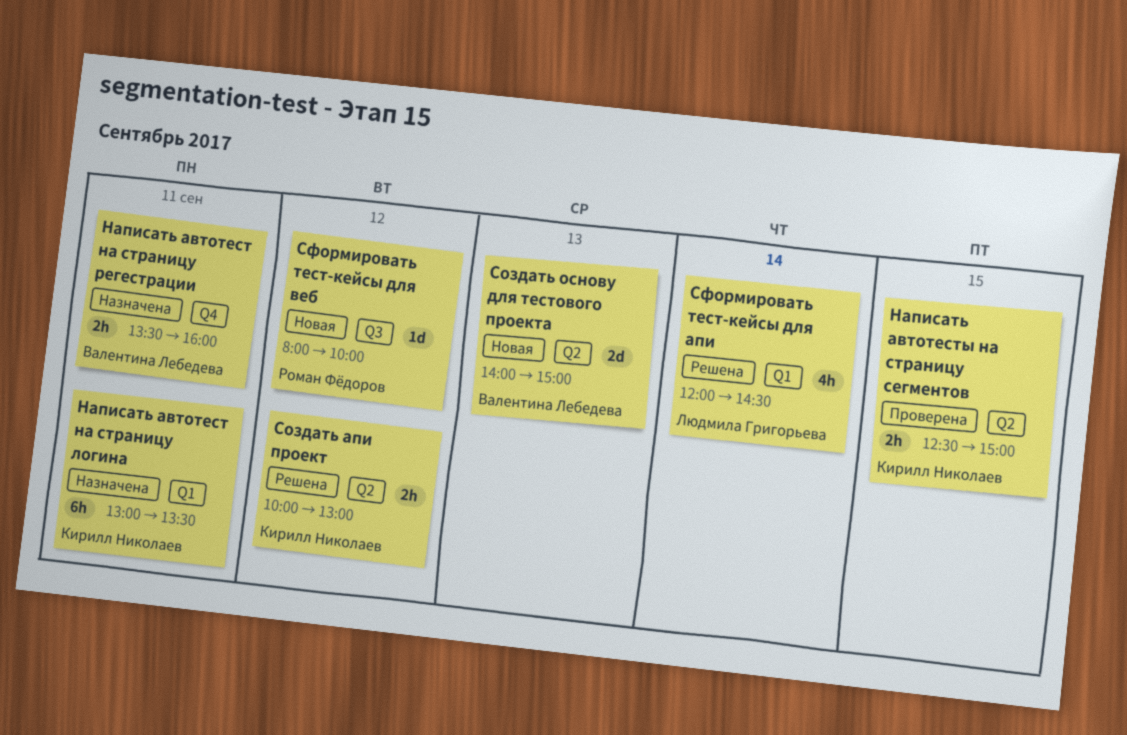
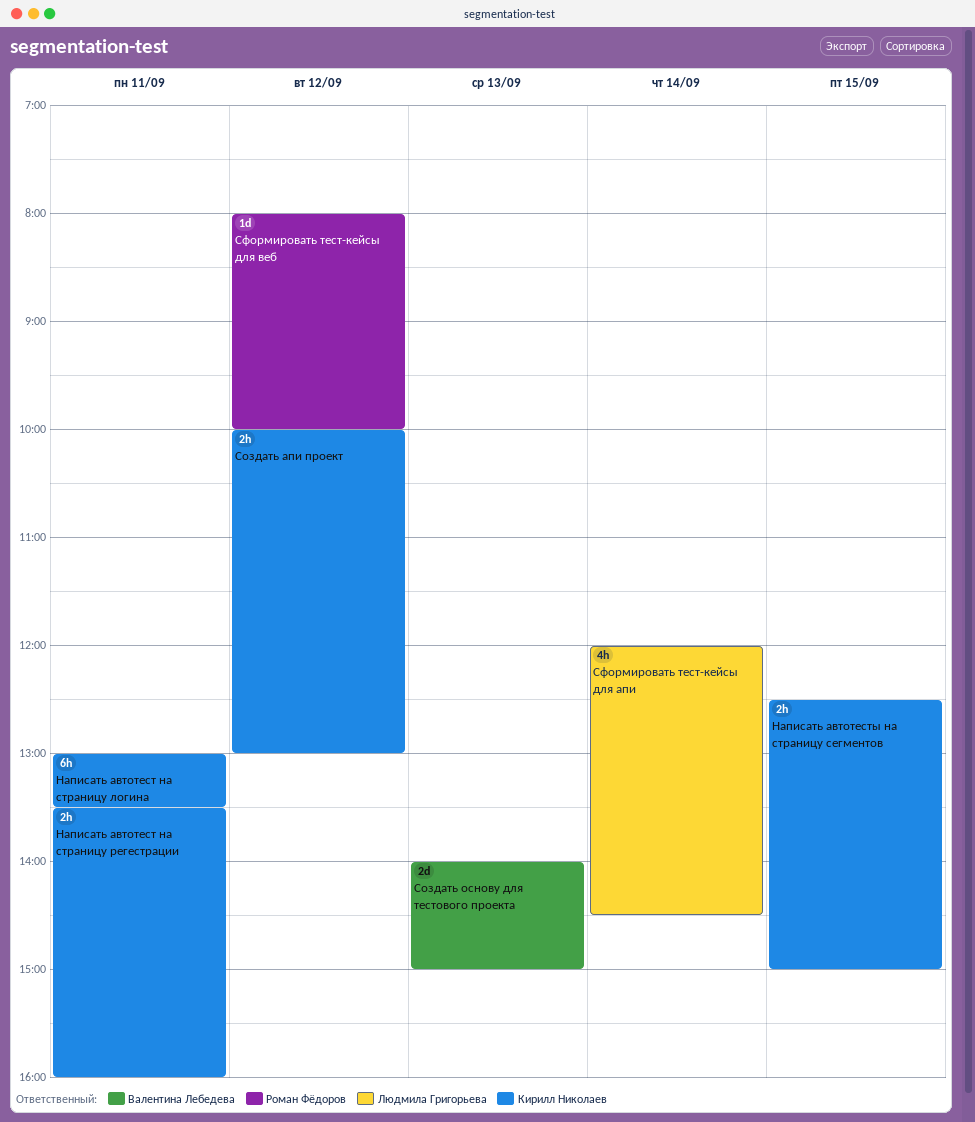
Написать автотест на страницу регестрации, owner: Валентина Лебедева -> Кирилл Николаев

